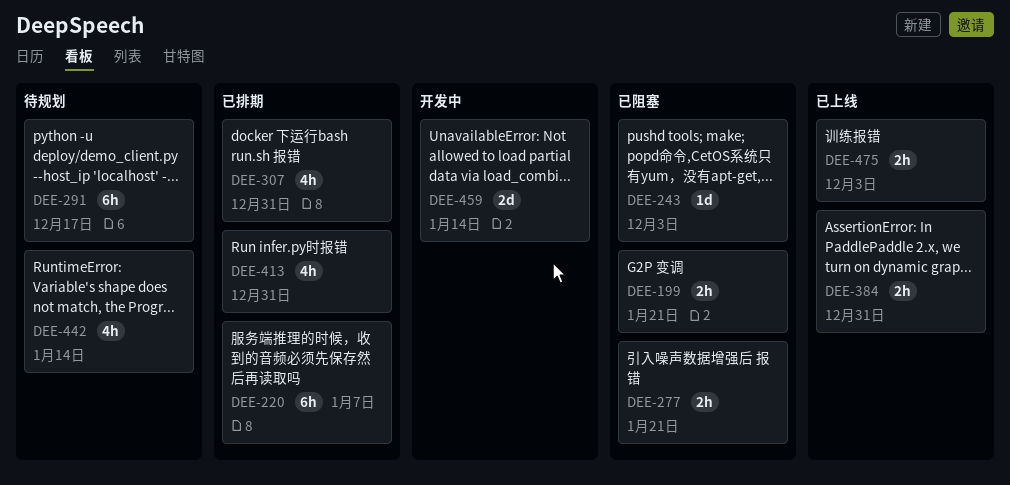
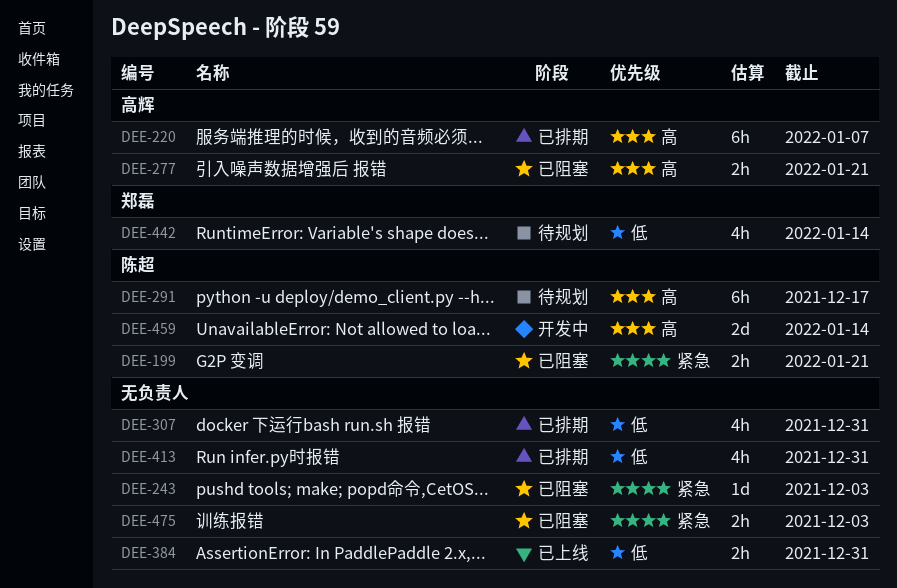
DEE-475, status: 已上线 -> 已阻塞

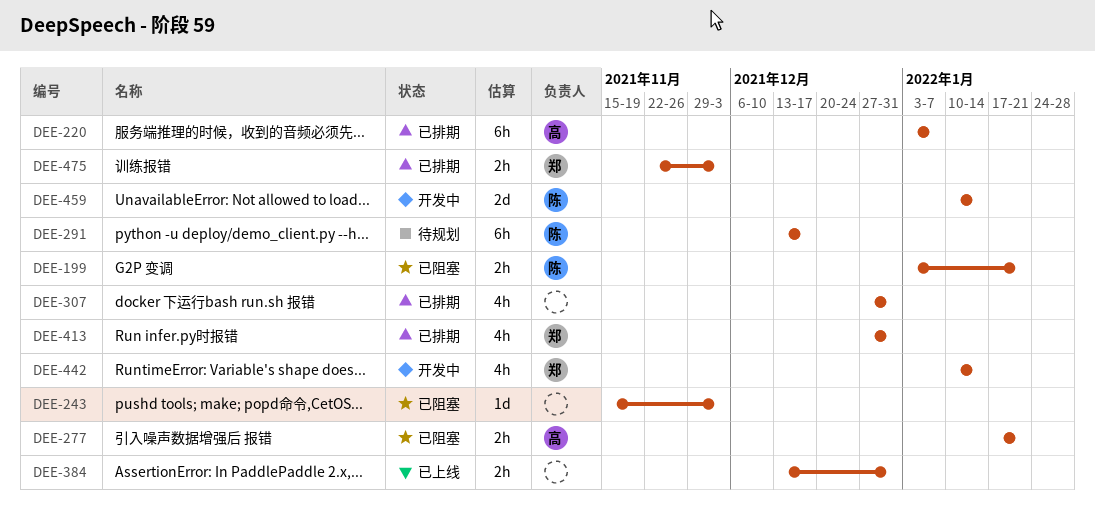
DEE-413, owner: none -> 郑磊
DEE-442, status: 待规划 -> 开发中
DEE-475, status: 已阻塞 -> 已排期
DEE-475, owner: none -> 郑磊

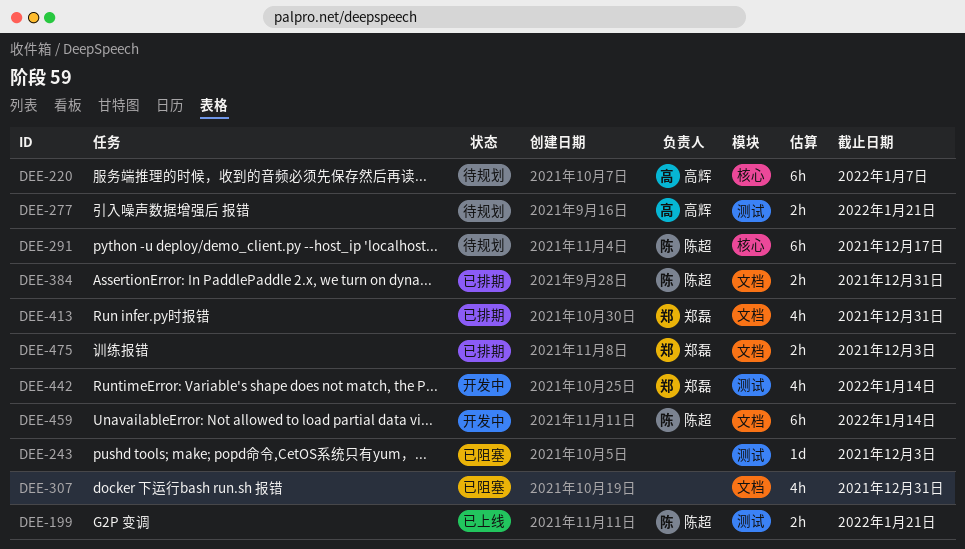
DEE-199, status: 已阻塞 -> 已上线
DEE-220, status: 已排期 -> 待规划
DEE-277, status: 已阻塞 -> 待规划
DEE-307, status: 已排期 -> 已阻塞
DEE-384, status: 已上线 -> 已排期
DEE-384, owner: none -> 陈超
DEE-459, estimate: 2d -> 6h

